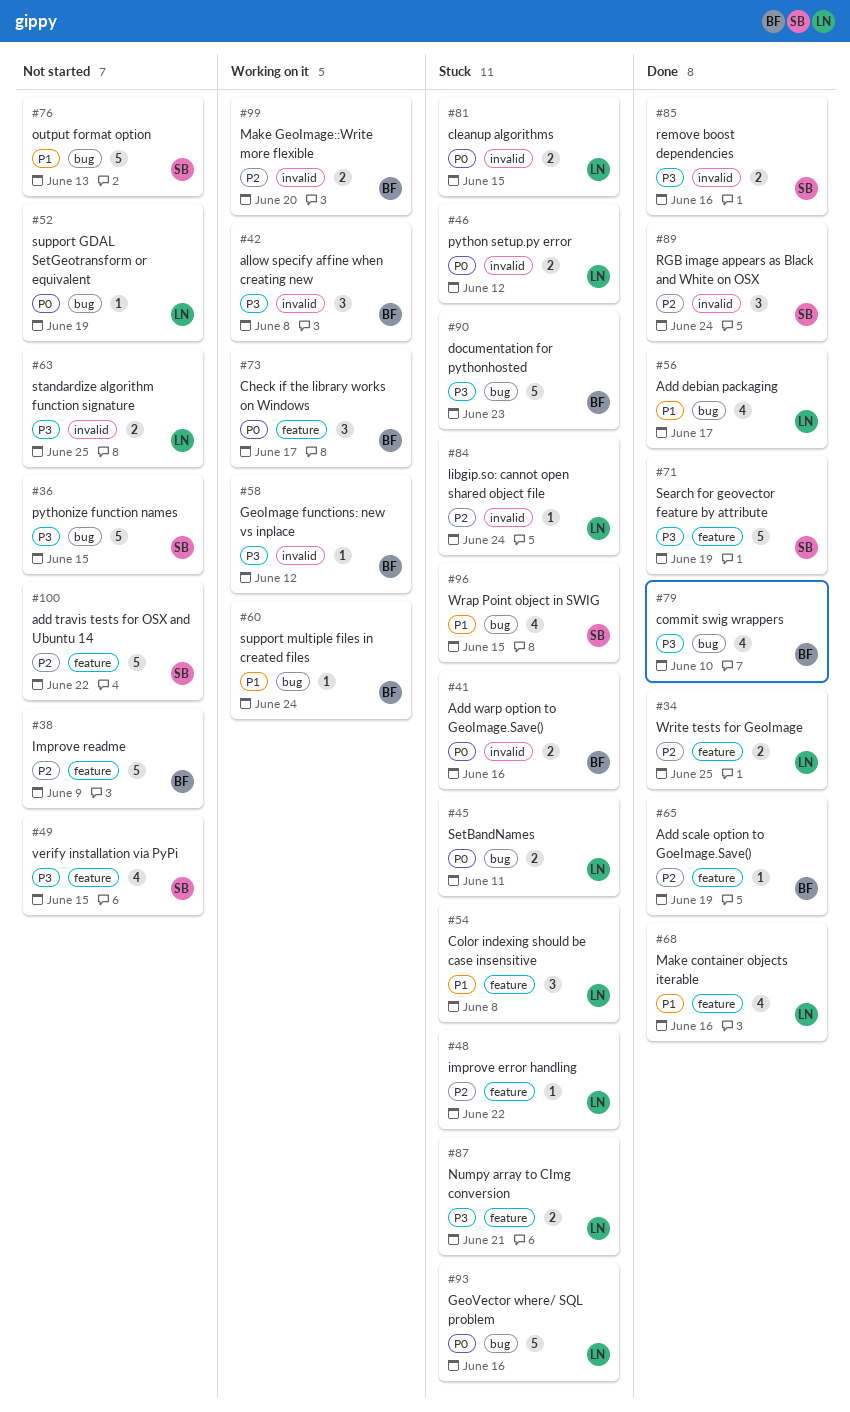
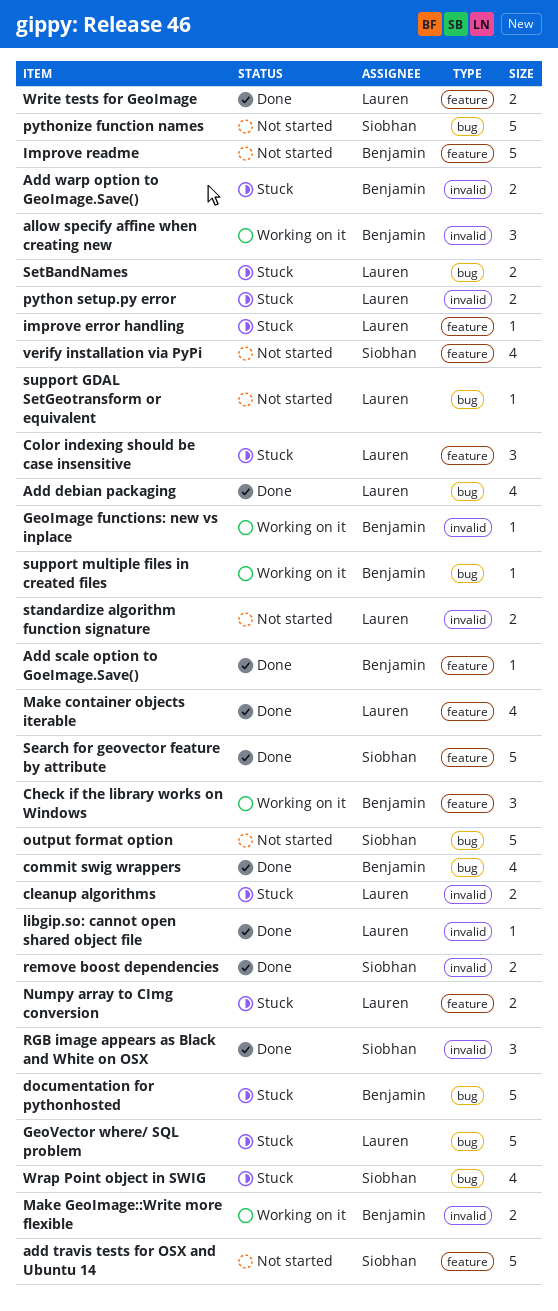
libgip.so: cannot open shared object file, status: Stuck -> Done

